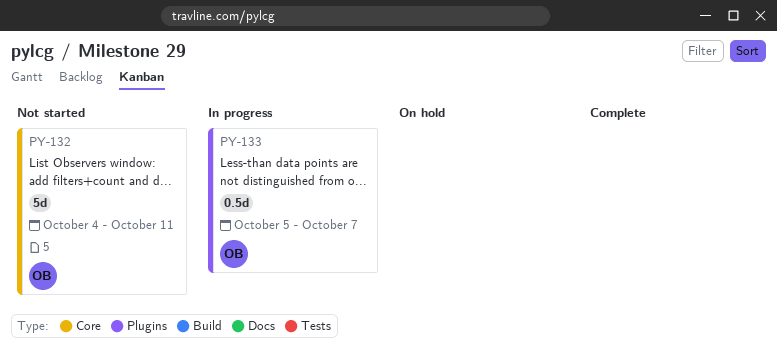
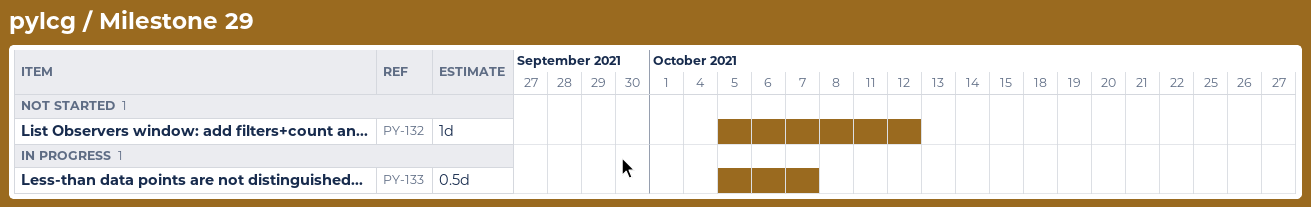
PY-132, estimate: 5d -> 1d
PY-132, start: Oct 4 -> Oct 5
PY-132, due: Oct 11 -> Oct 12

